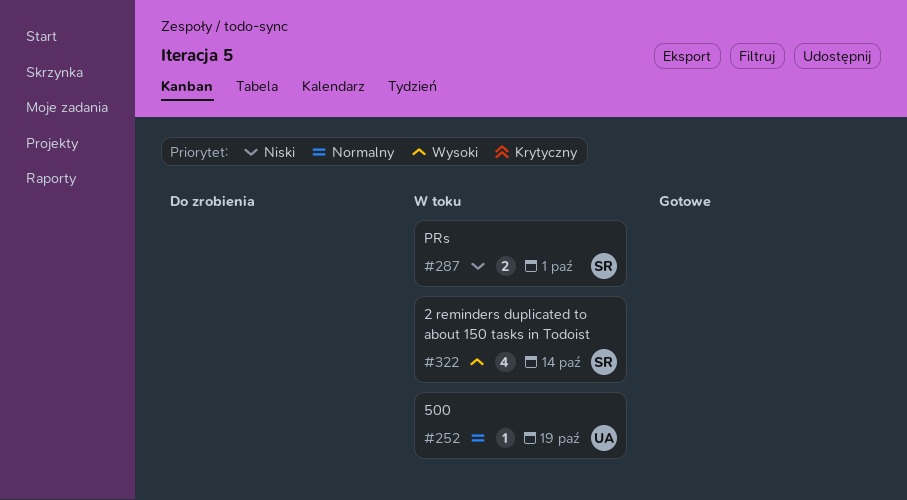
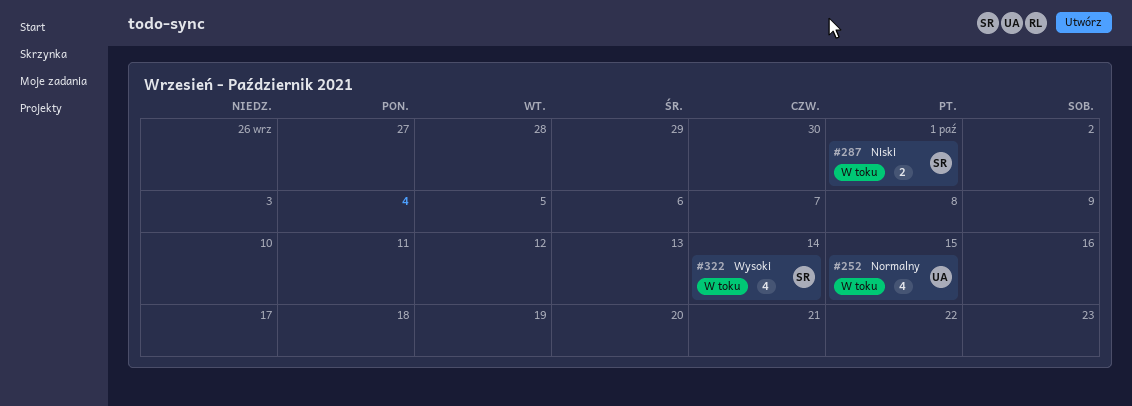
#252, estimate: 1 -> 4
#252, due: Oct 19 -> Oct 15

